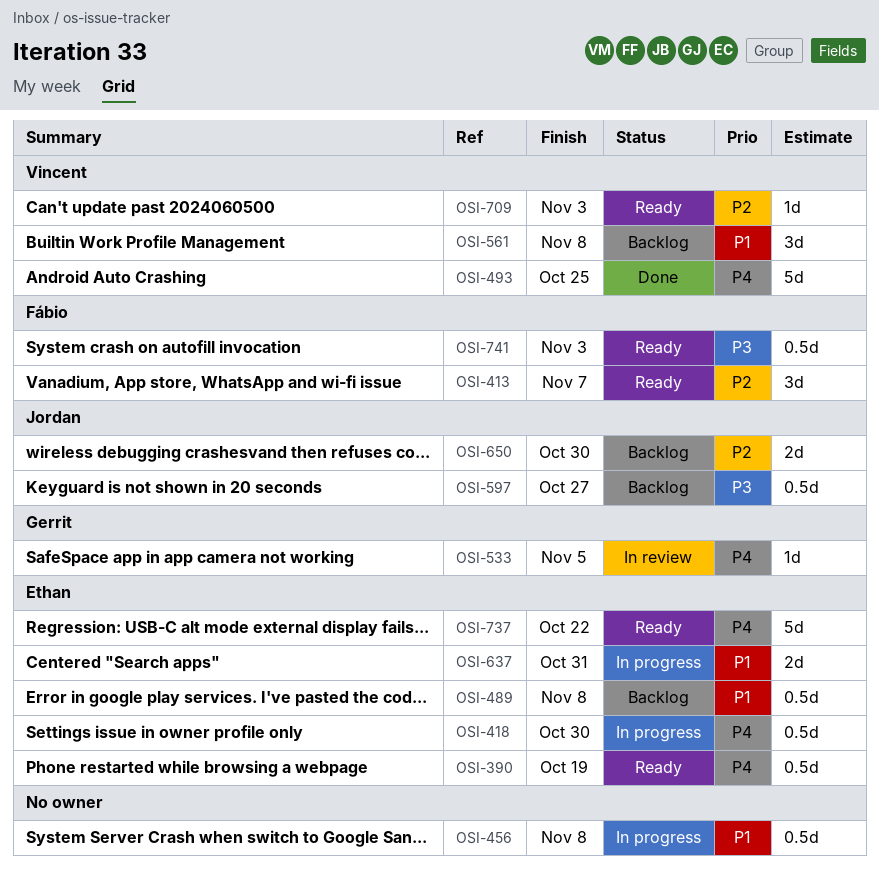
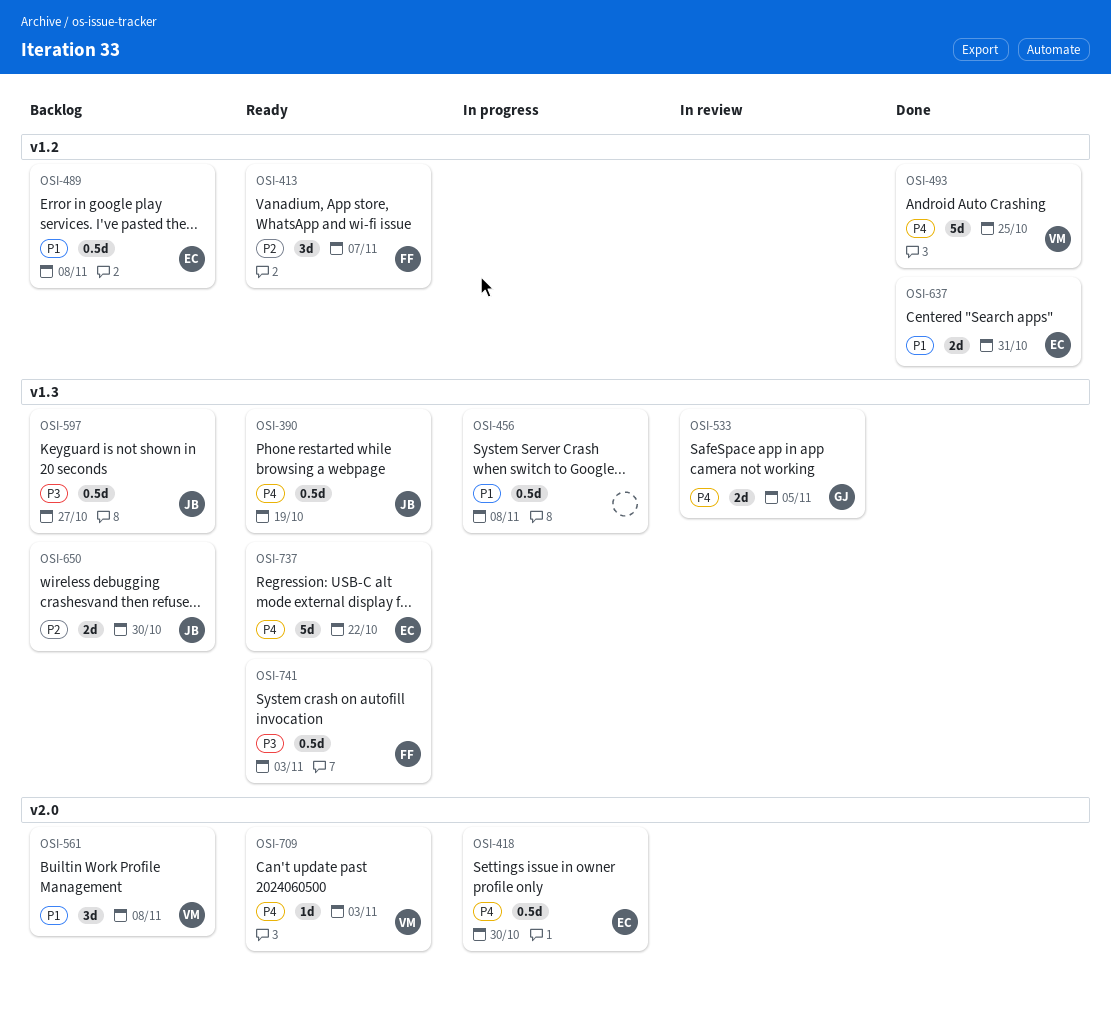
OSI-390, owner: Ethan -> Jordan
OSI-533, estimate: 1d -> 2d
OSI-637, status: In progress -> Done
OSI-709, priority: P2 -> P4

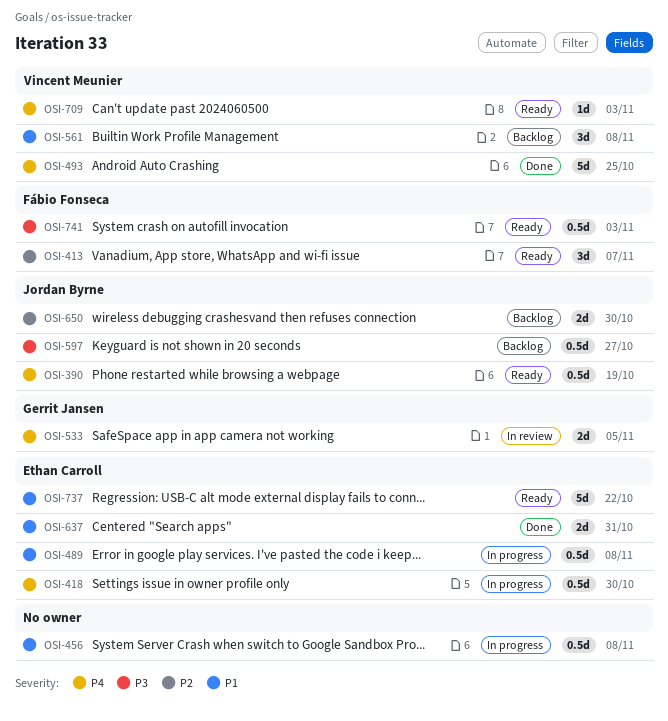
OSI-489, status: Backlog -> In progress
OSI-737, priority: P4 -> P1

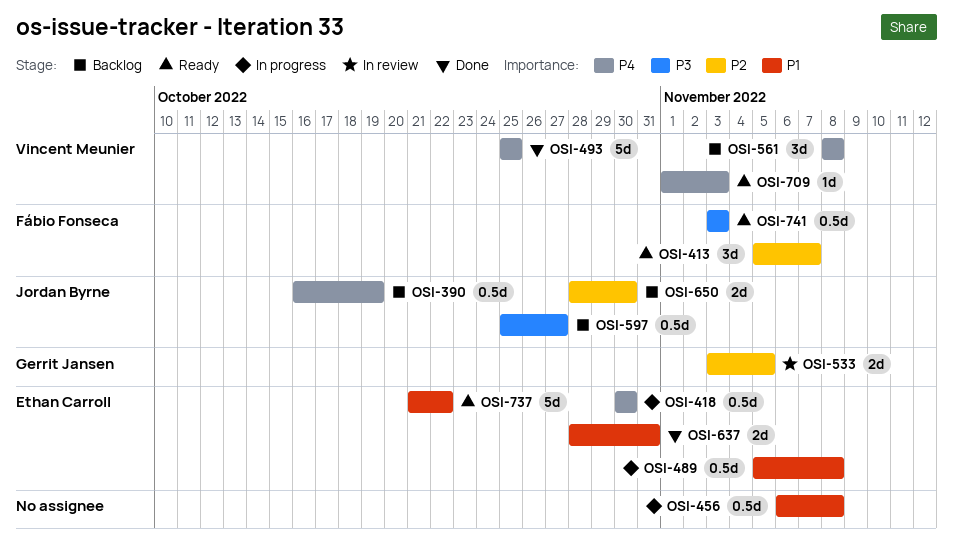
OSI-390, status: Ready -> Backlog
OSI-533, priority: P4 -> P2
OSI-561, priority: P1 -> P4

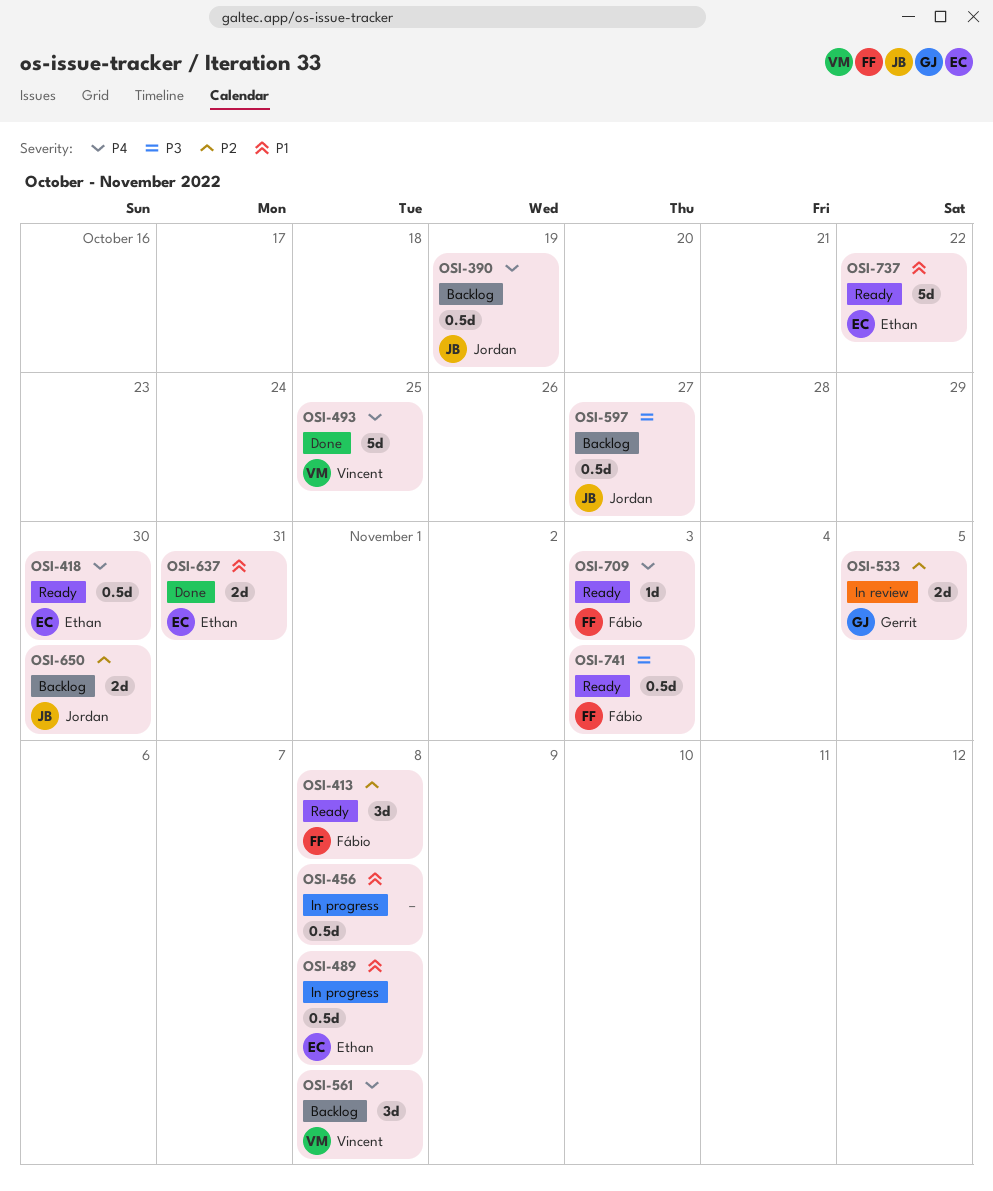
OSI-413, due: Nov 7 -> Nov 8
OSI-418, status: In progress -> Ready
OSI-709, owner: Vincent Meunier -> Fábio Fonseca

